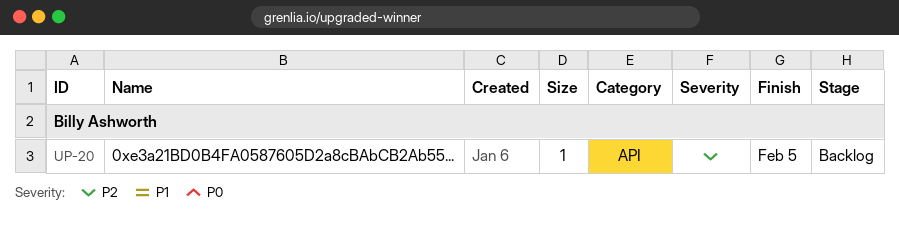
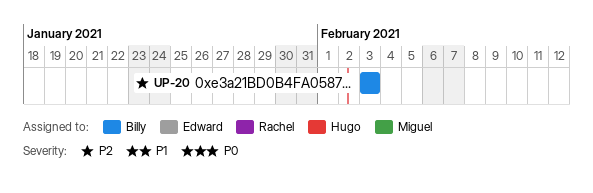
UP-20, due: Feb 5 -> Feb 3

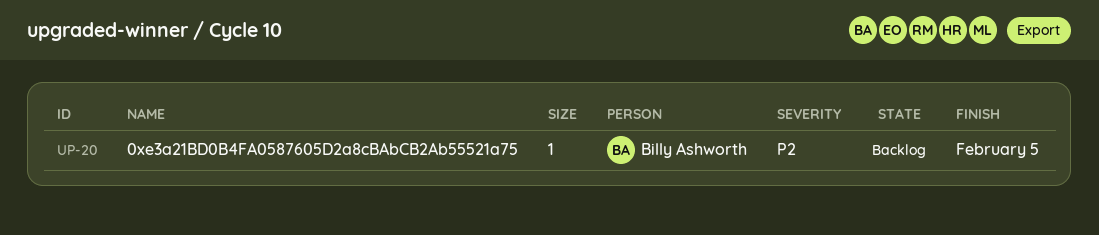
UP-20, due: Feb 3 -> Feb 5

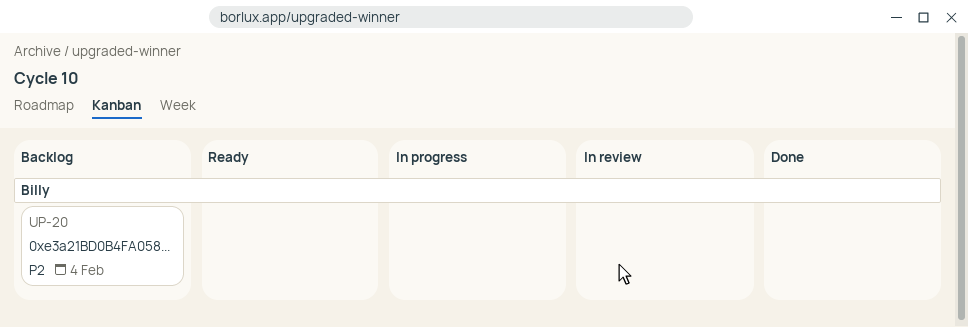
UP-20, due: Feb 5 -> Feb 4

